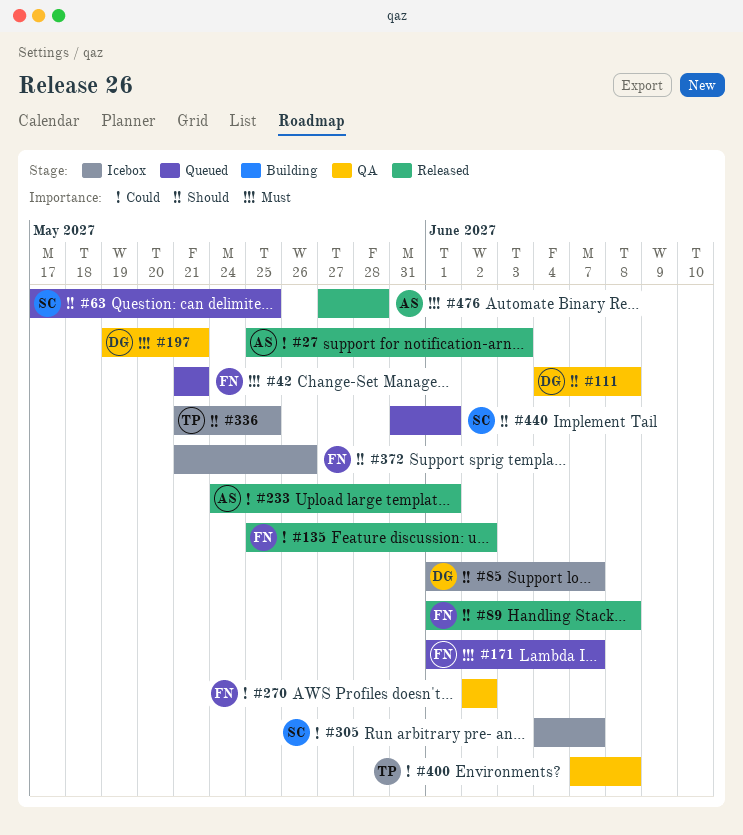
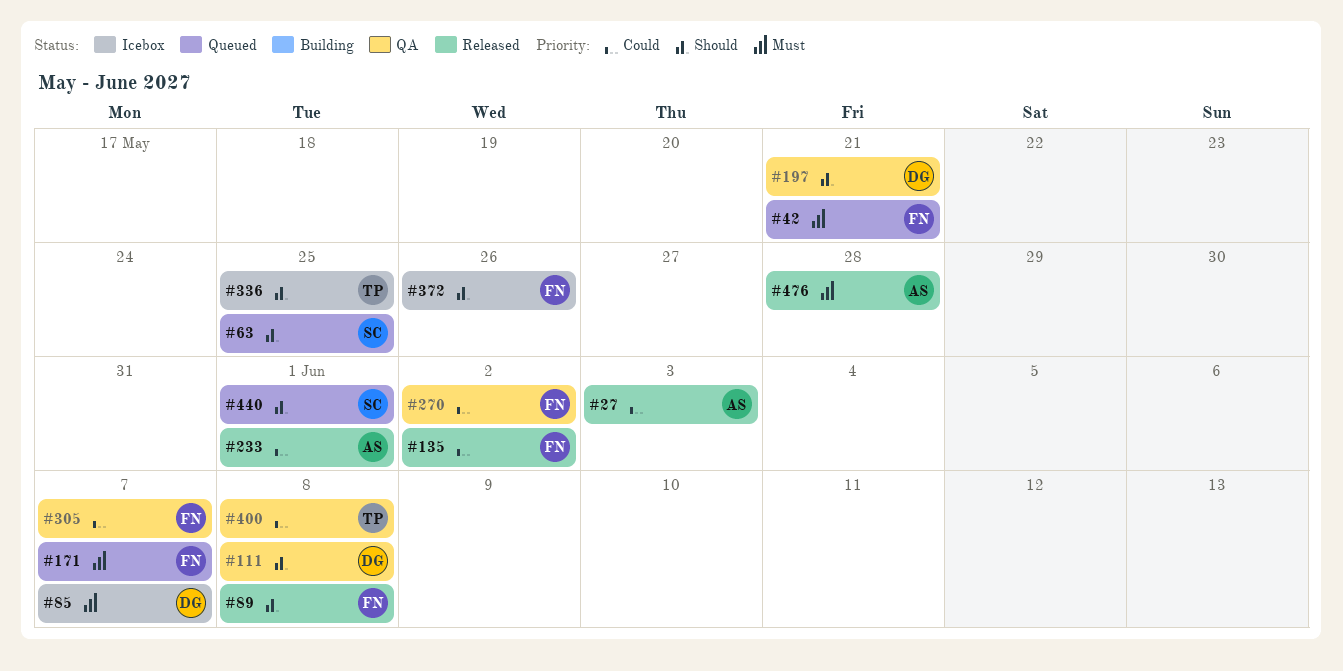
#85, priority: Should -> Must
#197, priority: Must -> Should
#305, status: Icebox -> QA
#305, owner: SC -> FN

